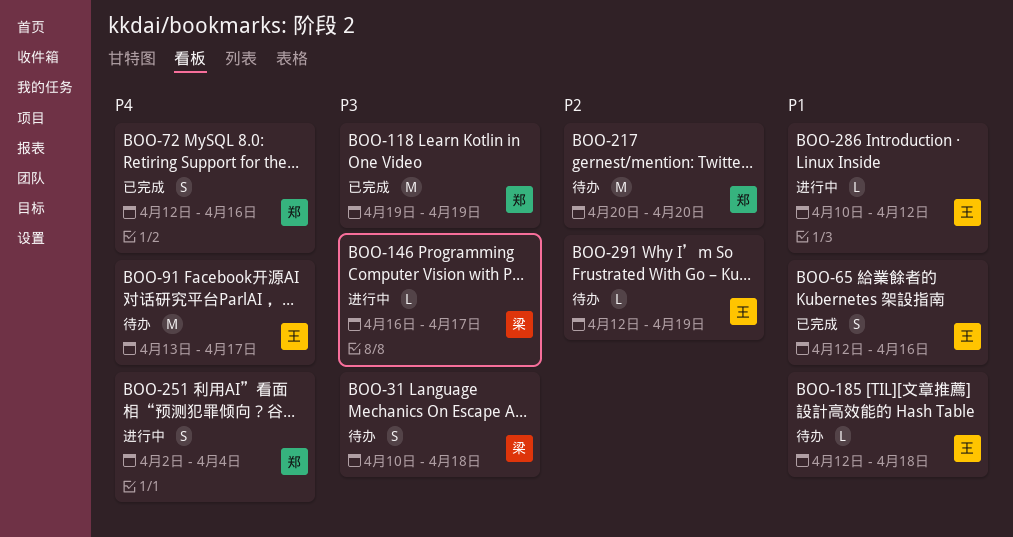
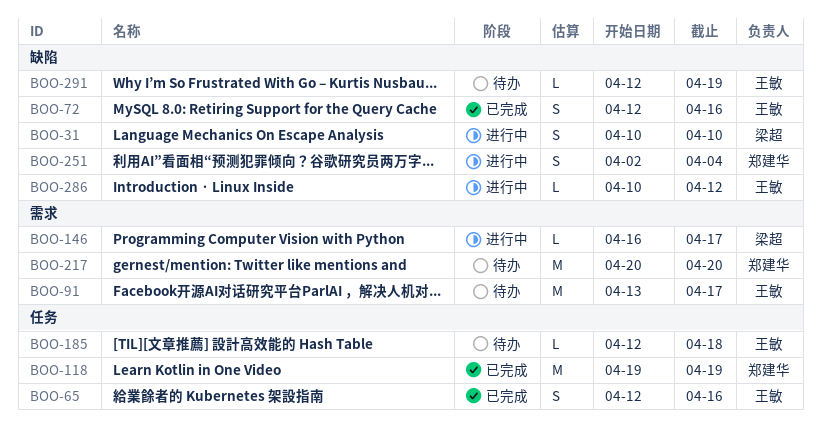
BOO-31, status: 待办 -> 进行中
BOO-31, due: Apr 18 -> Apr 10
BOO-72, owner: 郑建华 -> 王敏

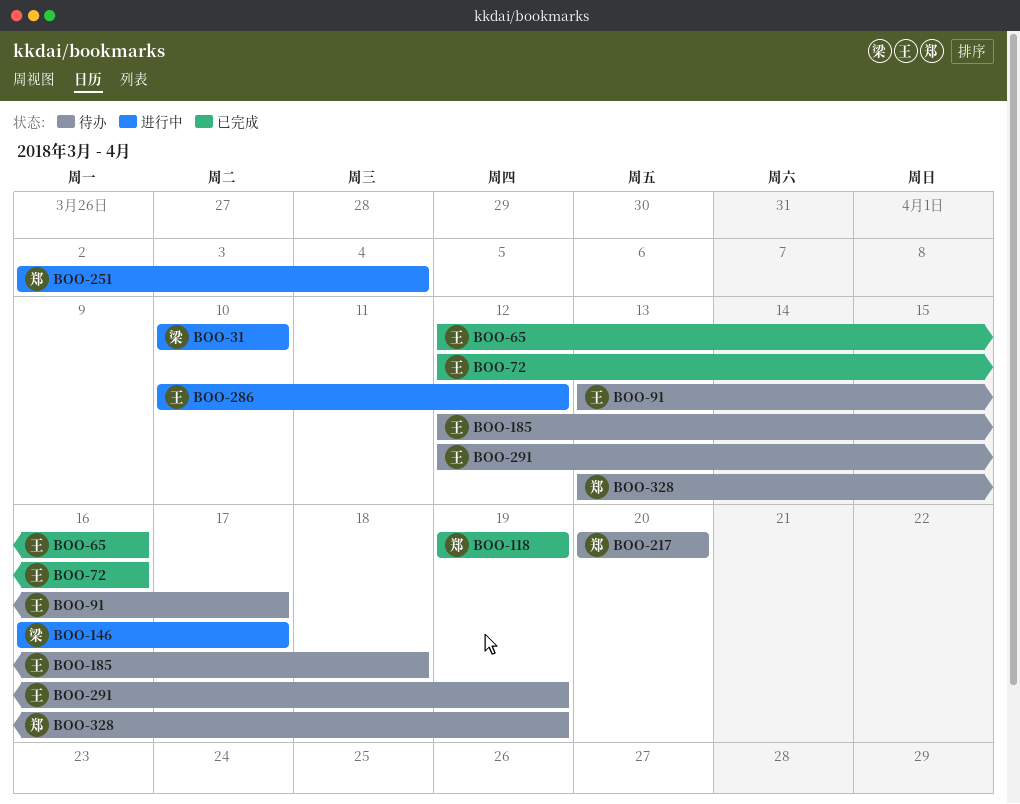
BOO-328: none -> present

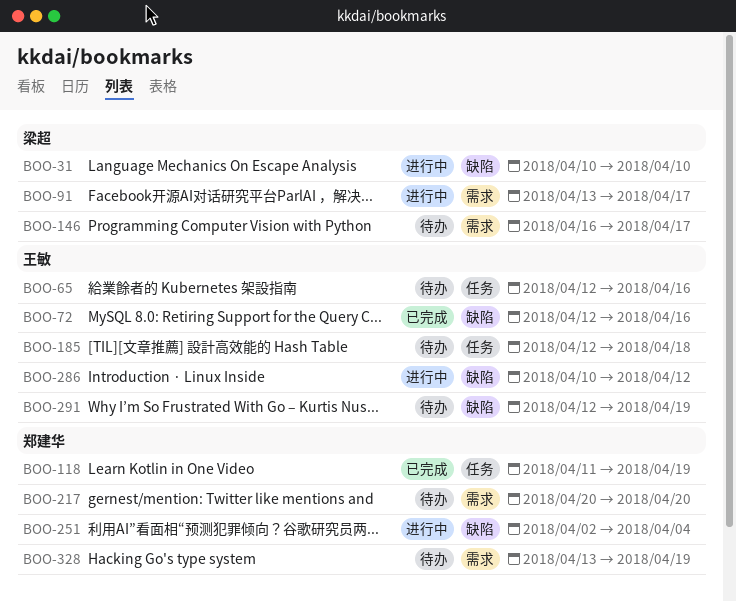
BOO-65, status: 已完成 -> 待办
BOO-91, status: 待办 -> 进行中
BOO-91, owner: 王敏 -> 梁超
BOO-118, start: Apr 19 -> Apr 11
BOO-146, status: 进行中 -> 待办

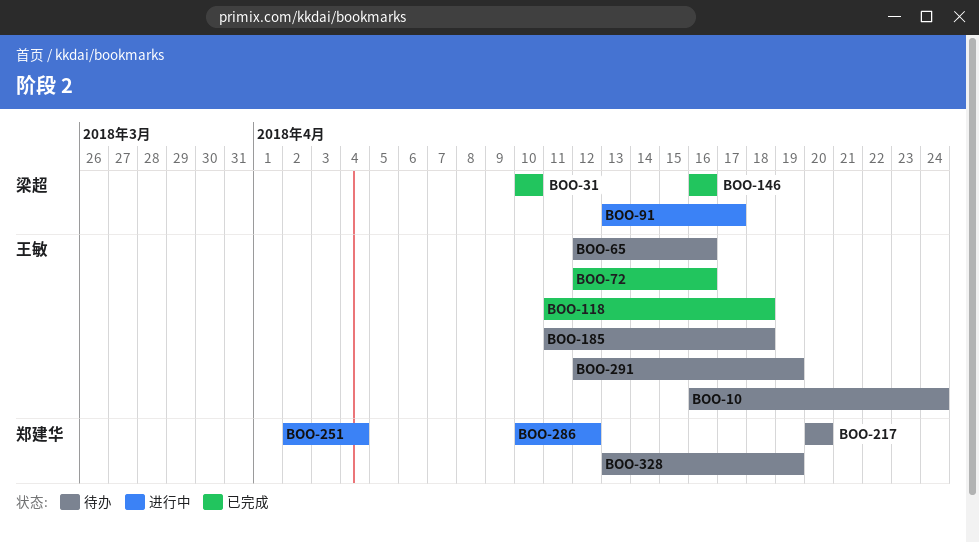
BOO-10: none -> present
BOO-31, status: 进行中 -> 已完成
BOO-118, owner: 郑建华 -> 王敏
BOO-118, due: Apr 19 -> Apr 18
BOO-146, status: 待办 -> 已完成
BOO-146, due: Apr 17 -> Apr 16
BOO-185, start: Apr 12 -> Apr 11
BOO-286, owner: 王敏 -> 郑建华

